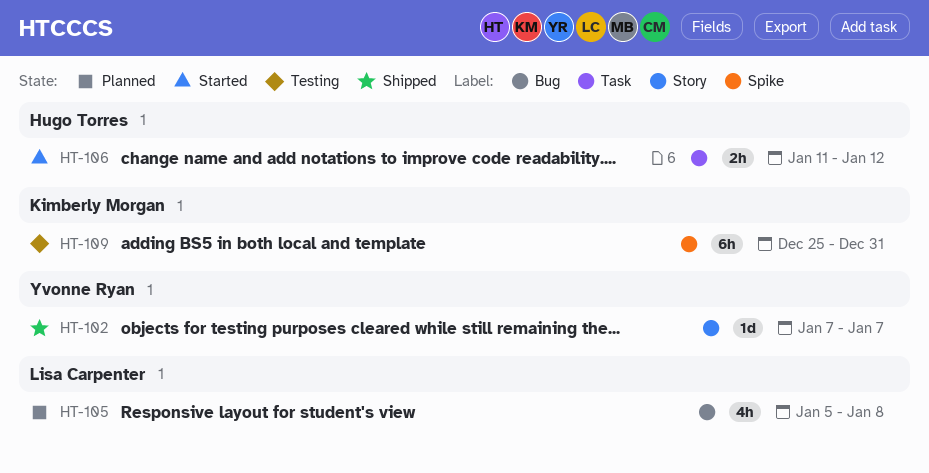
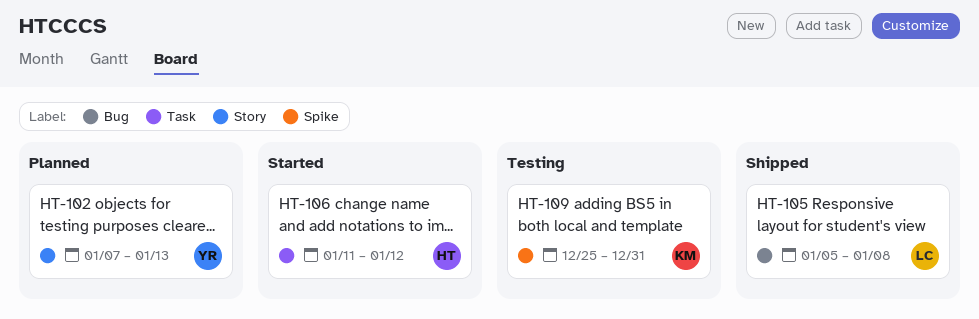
HT-102, status: Shipped -> Planned
HT-102, due: Jan 7 -> Jan 13
HT-105, status: Planned -> Shipped

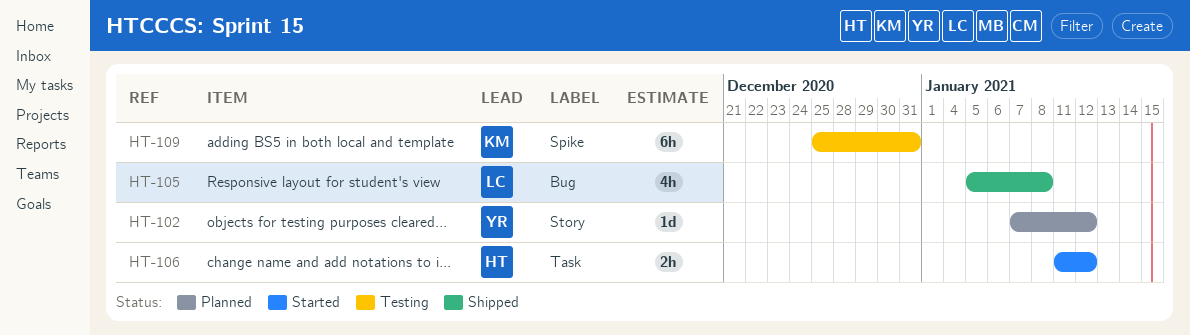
HT-102, due: Jan 13 -> Jan 12

